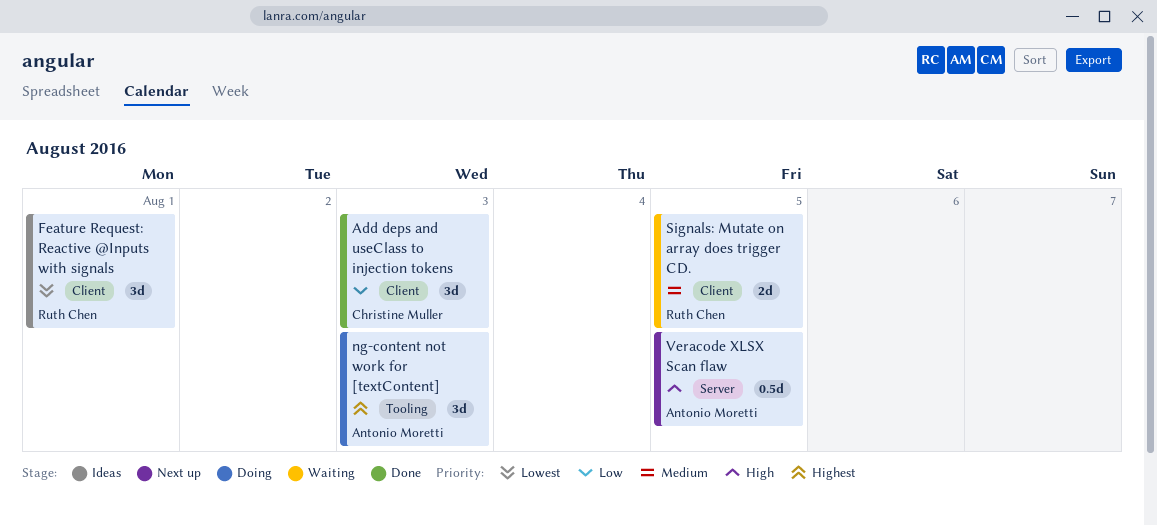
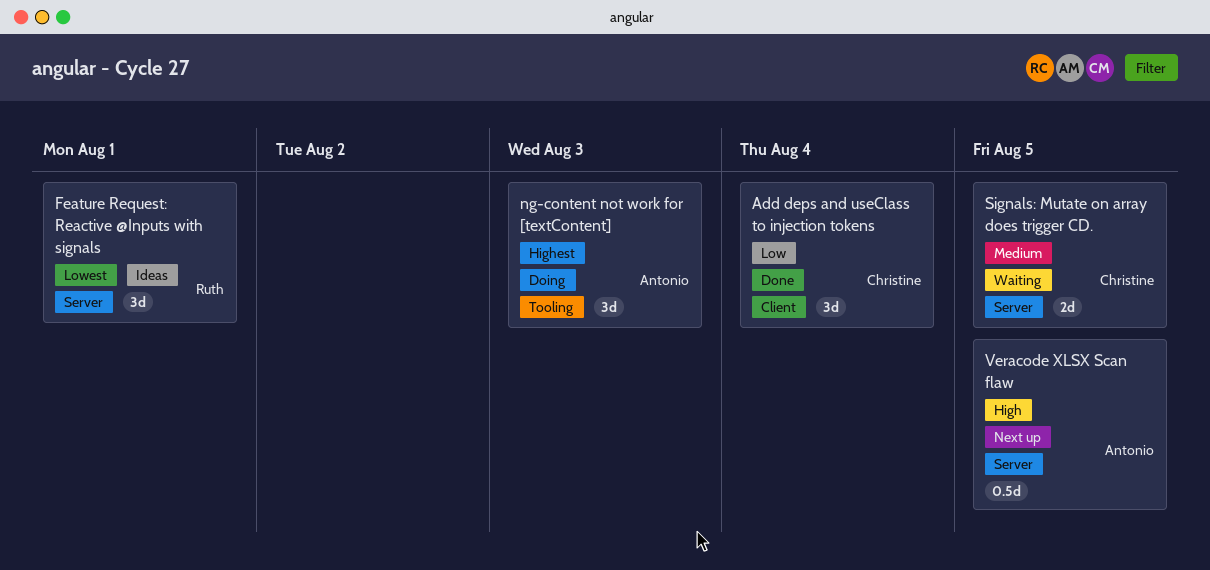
Add deps and useClass to injection tokens, due: Aug 3 -> Aug 4
Feature Request: Reactive @Inputs with signals, label: Client -> Server
Signals: Mutate on array does trigger CD., owner: Ruth Chen -> Christine Muller
Signals: Mutate on array does trigger CD., label: Client -> Server

